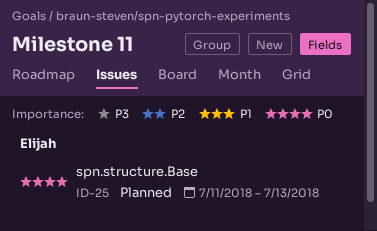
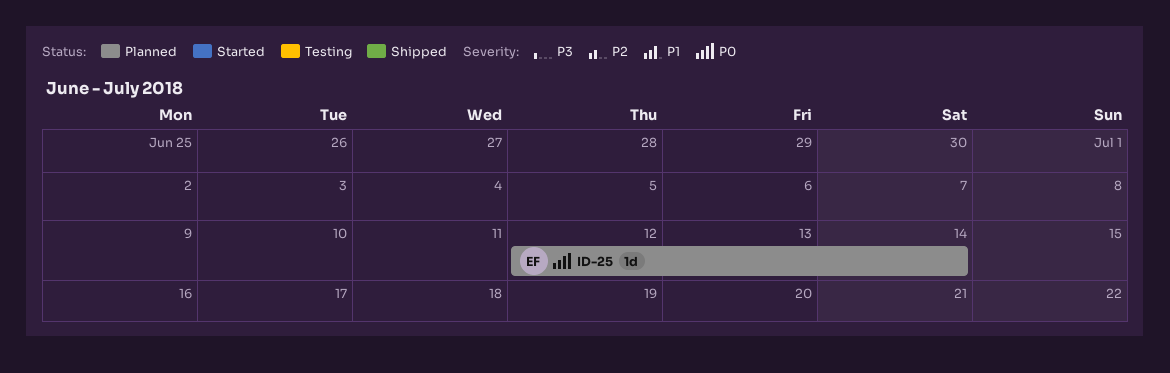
ID-25, start: Jul 11 -> Jul 12
ID-25, due: Jul 13 -> Jul 14

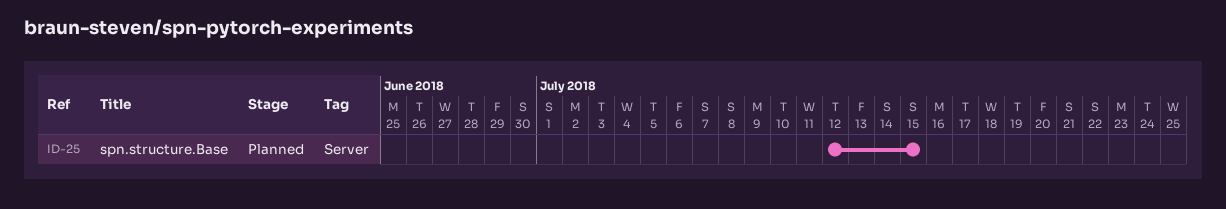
ID-25, due: Jul 14 -> Jul 15

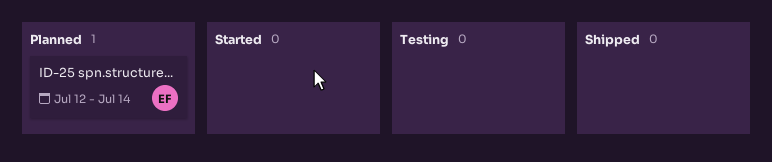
ID-25, due: Jul 15 -> Jul 14

